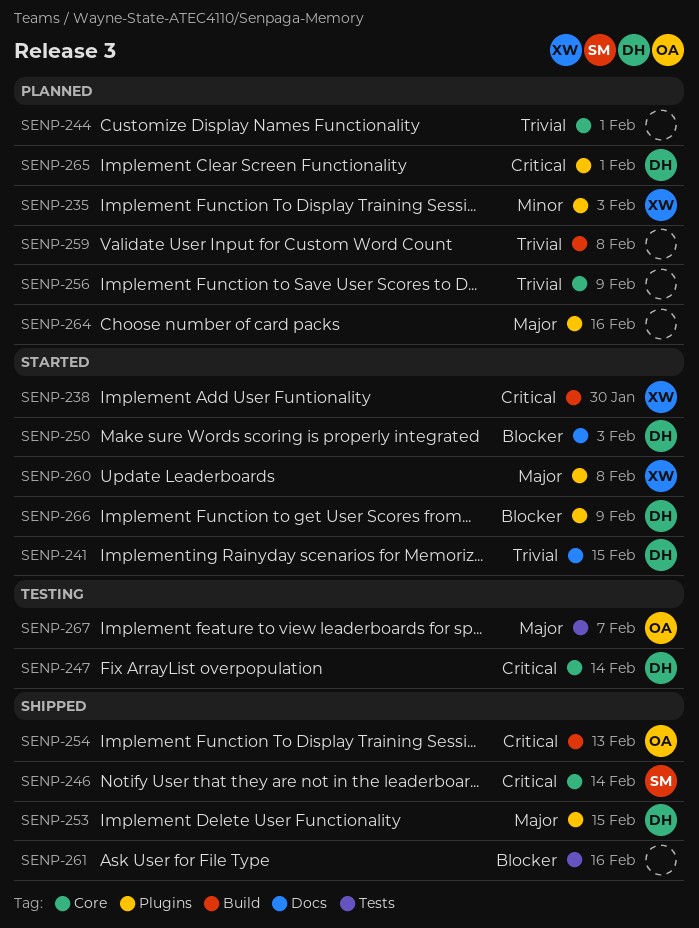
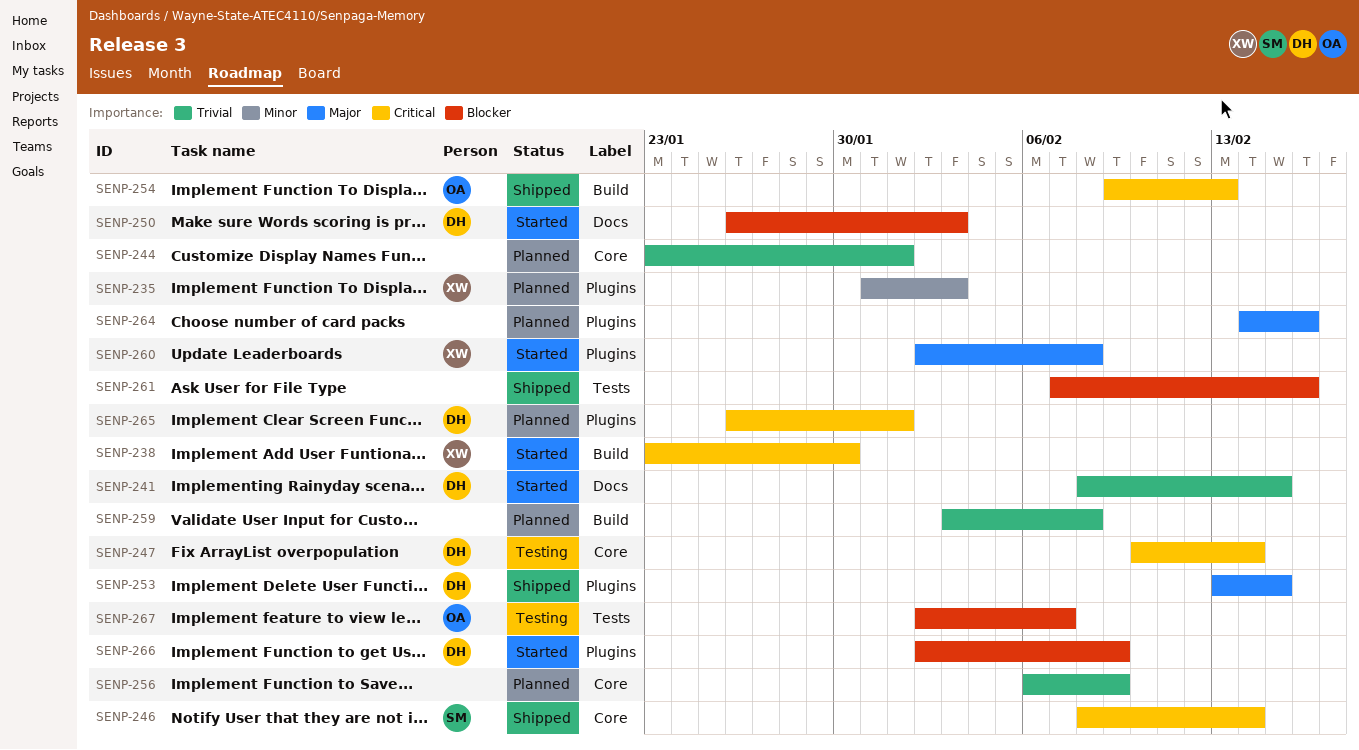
SENP-267, priority: Major -> Blocker

